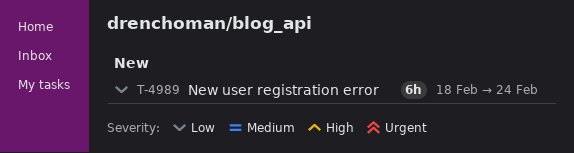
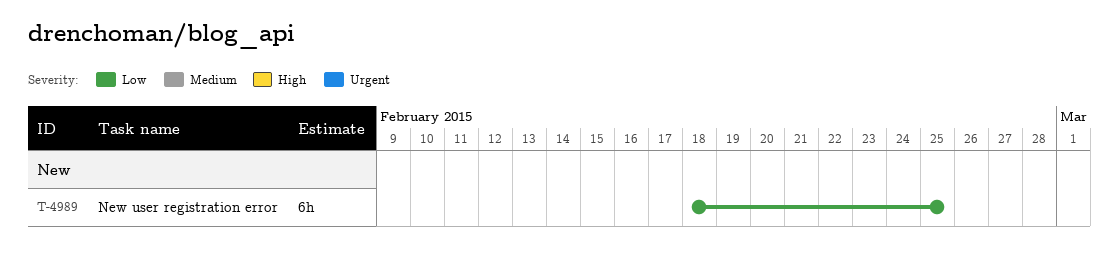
T-4989, due: Feb 24 -> Feb 25

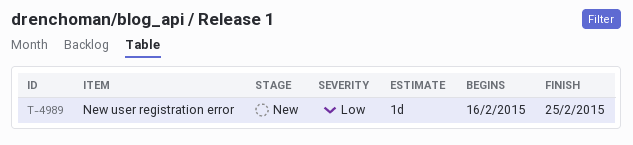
T-4989, estimate: 6h -> 1d
T-4989, start: Feb 18 -> Feb 16

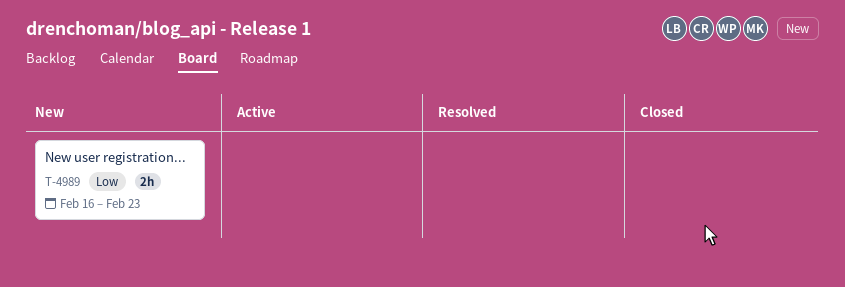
T-4989, estimate: 1d -> 2h
T-4989, due: Feb 25 -> Feb 23

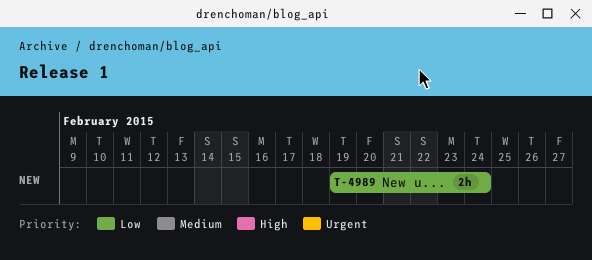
T-4989, start: Feb 16 -> Feb 19
T-4989, due: Feb 23 -> Feb 24

